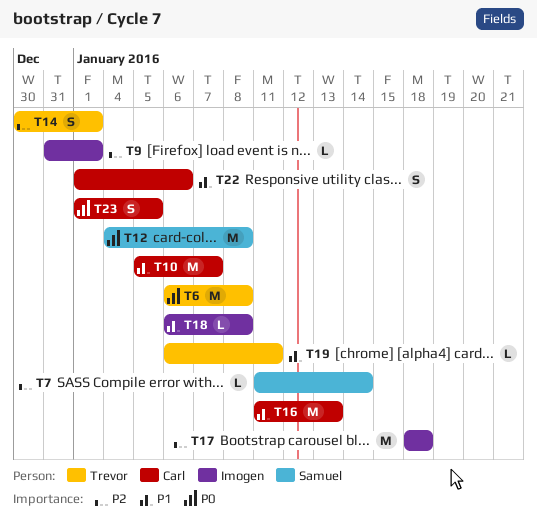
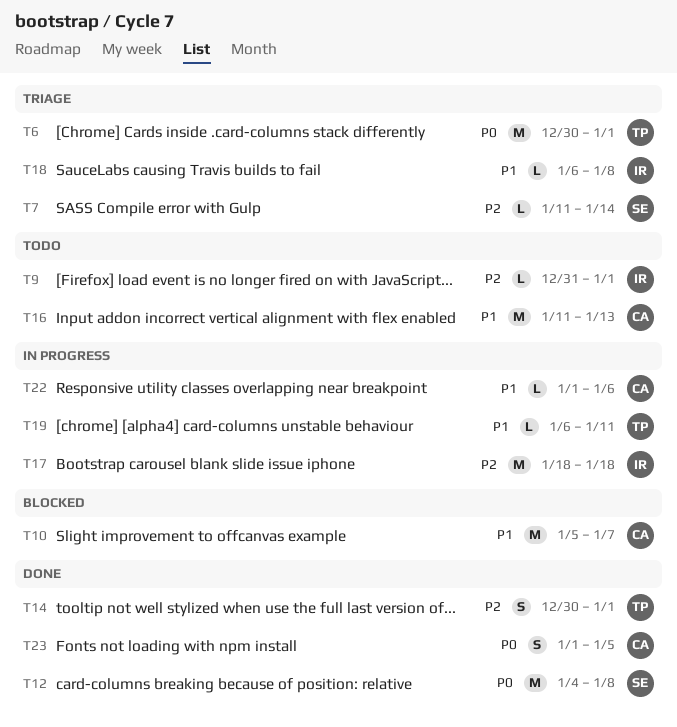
T6, start: Jan 6 -> Dec 30
T6, due: Jan 8 -> Jan 1
T22, estimate: S -> L

